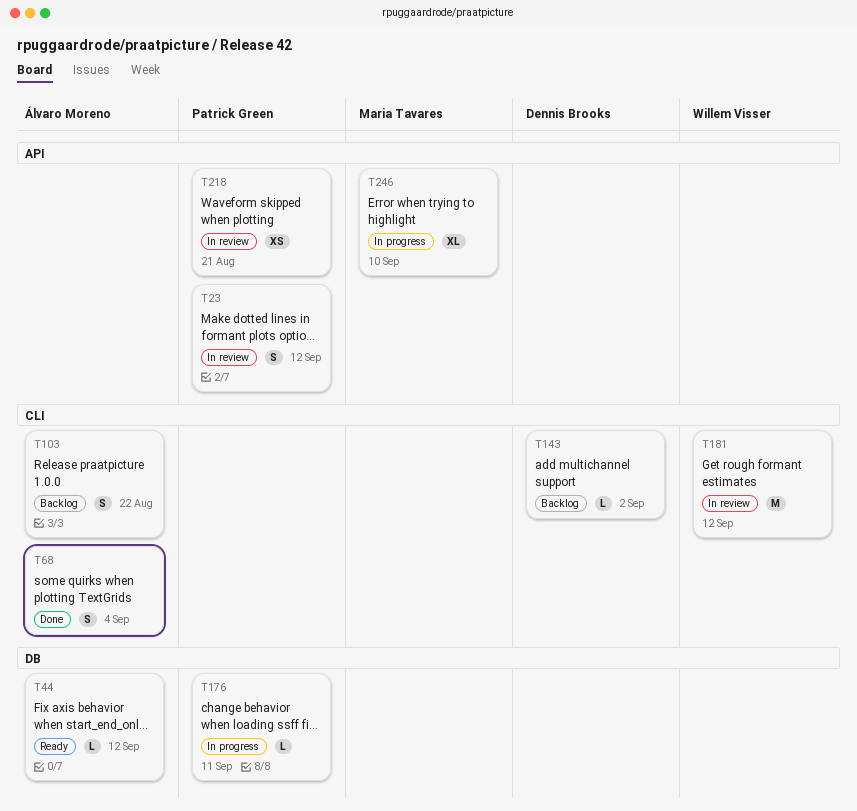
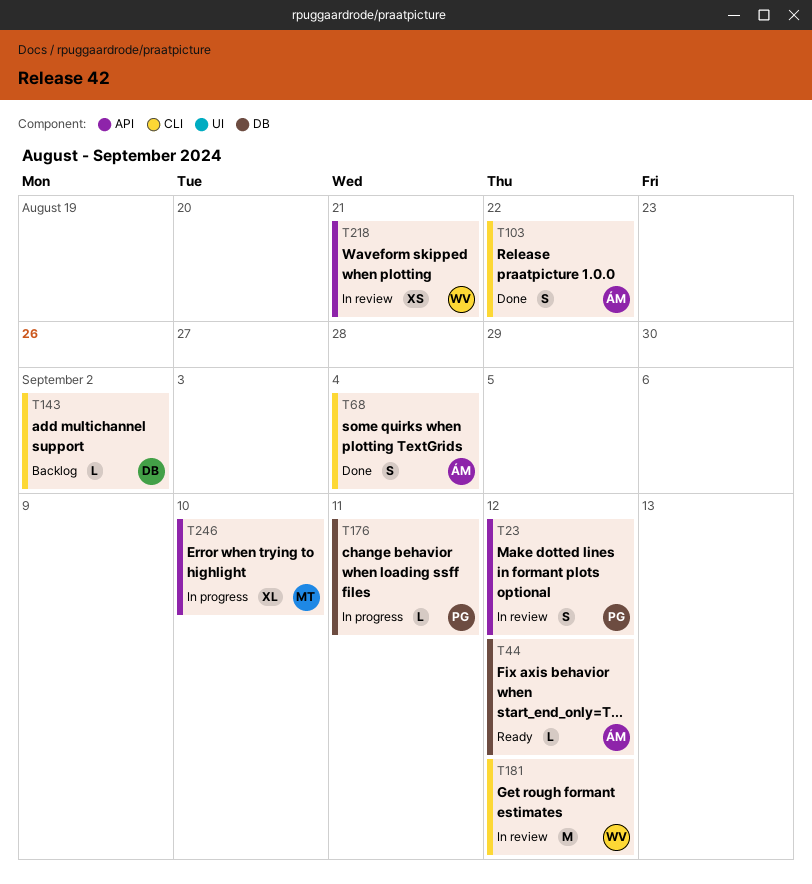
T103, status: Backlog -> Done
T218, owner: Patrick Green -> Willem Visser

